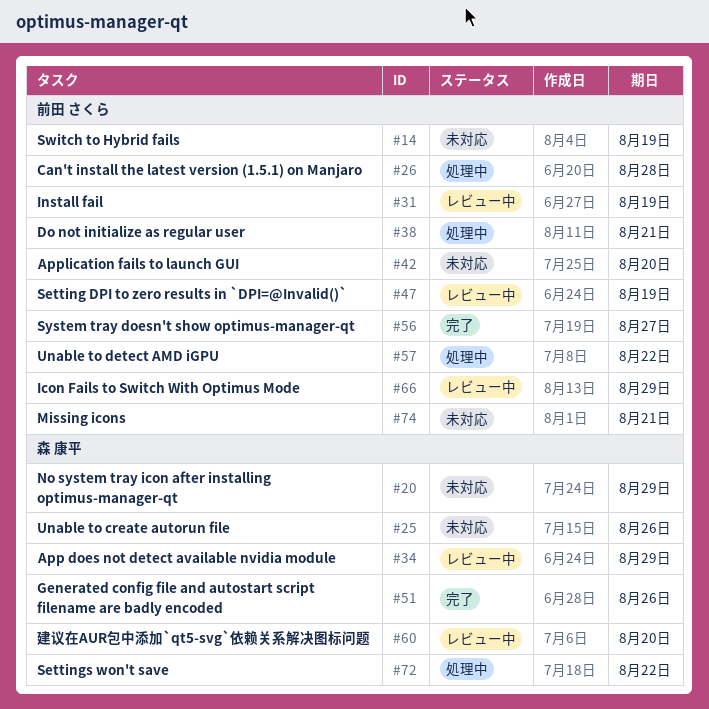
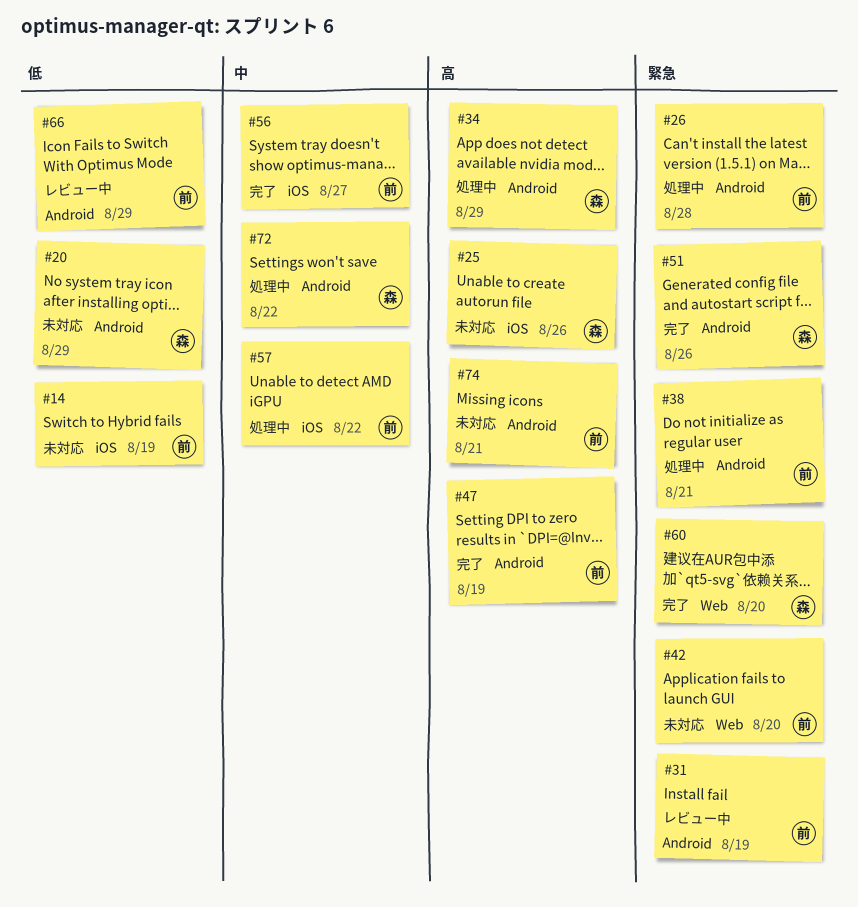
#34, status: レビュー中 -> 処理中
#47, status: レビュー中 -> 完了
#60, status: レビュー中 -> 完了

